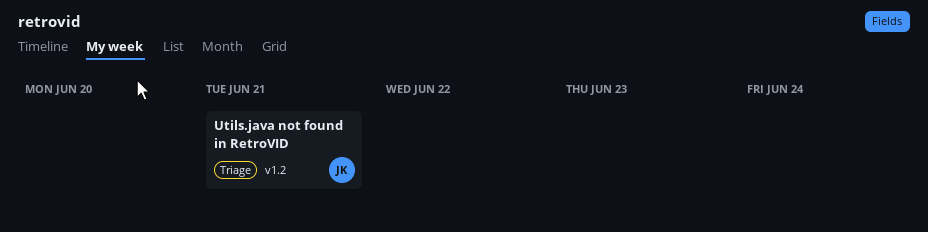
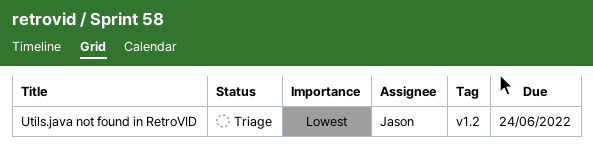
Utils.java not found in RetroVID, due: Jun 21 -> Jun 24

